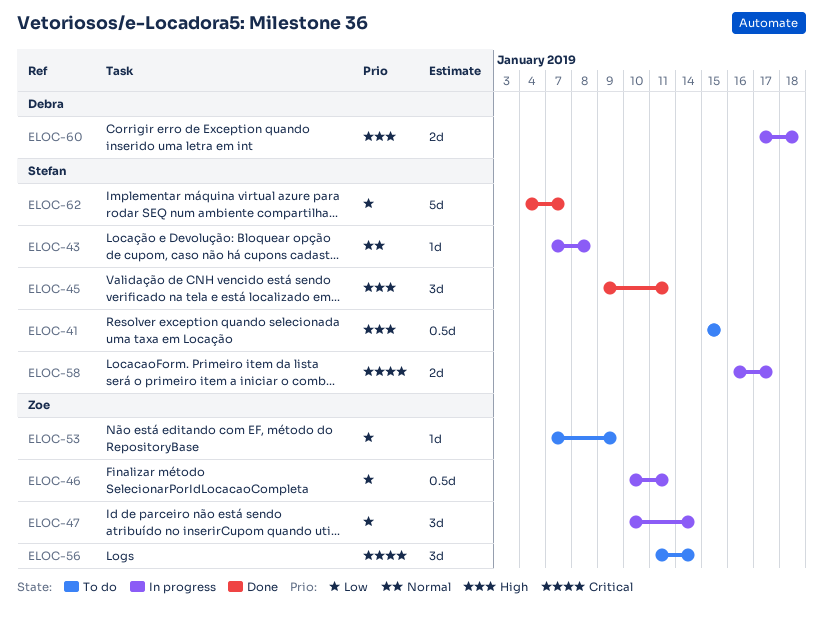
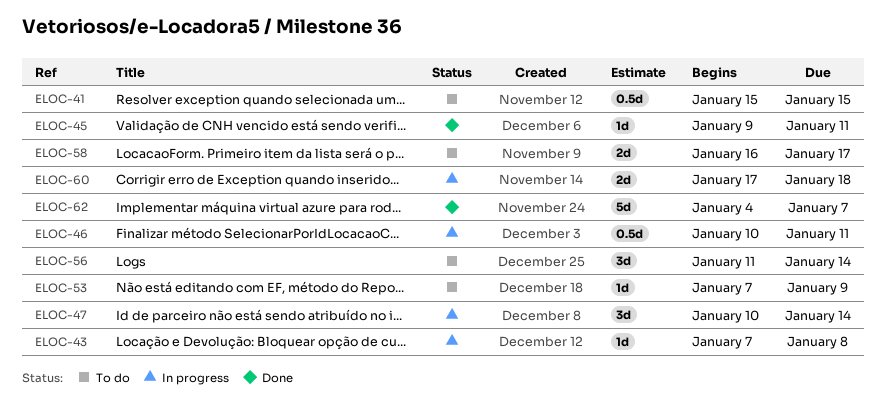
ELOC-45, estimate: 3d -> 1d
ELOC-58, status: In progress -> To do

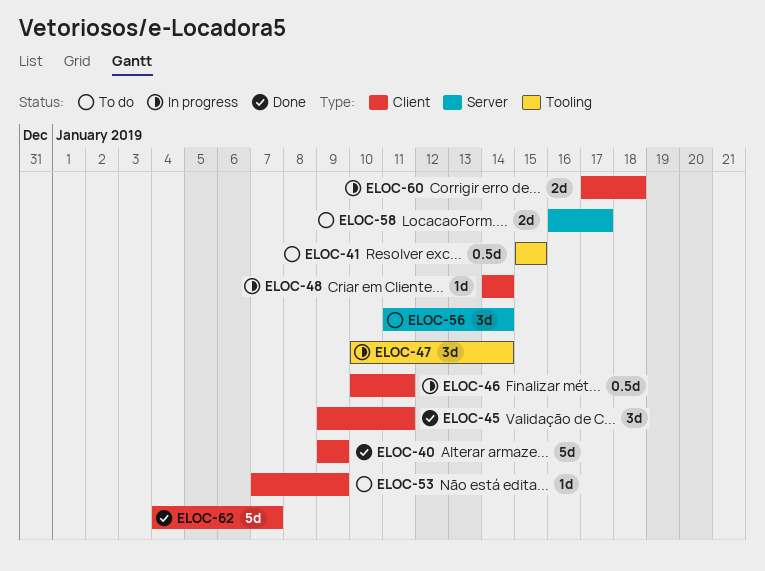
ELOC-40: none -> present
ELOC-43: present -> none
ELOC-45, estimate: 1d -> 3d
ELOC-48: none -> present

